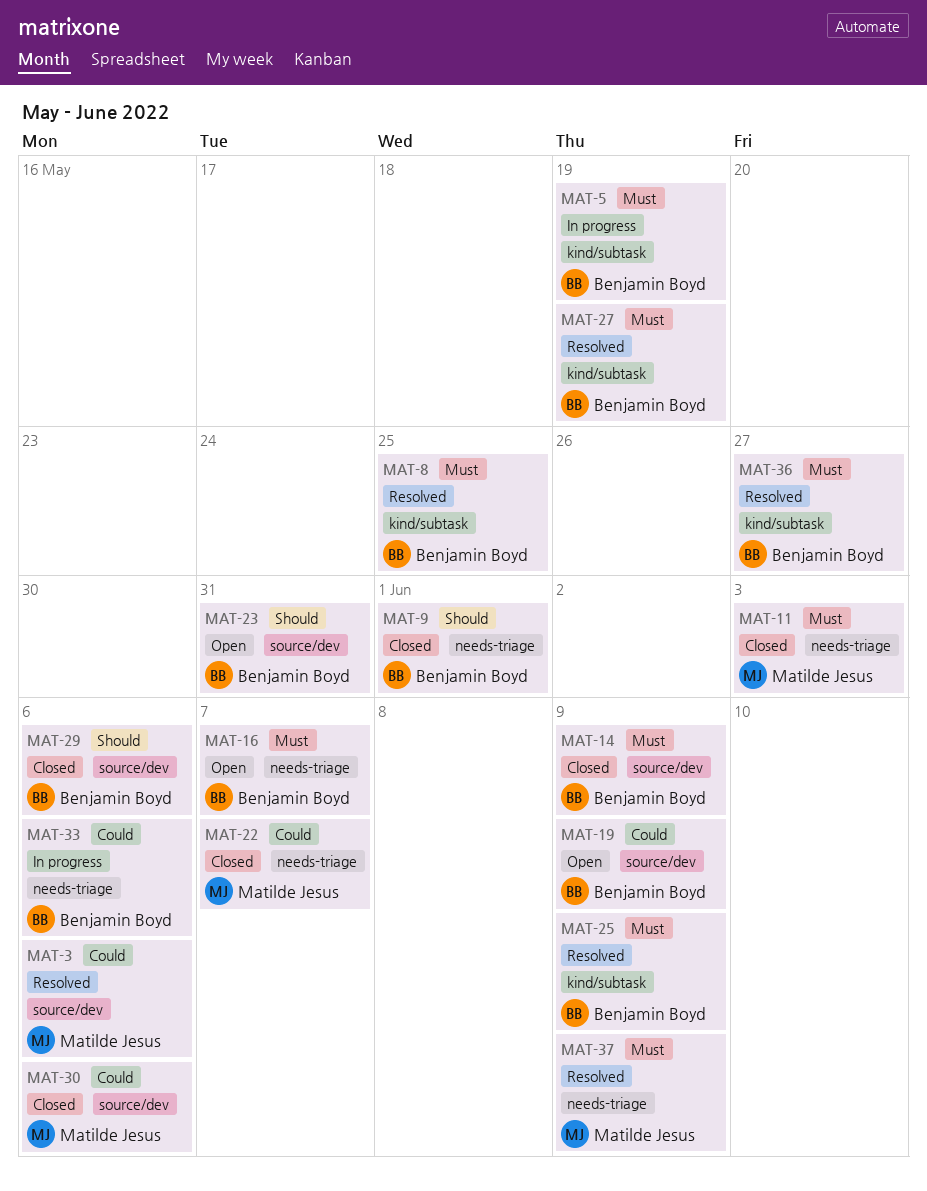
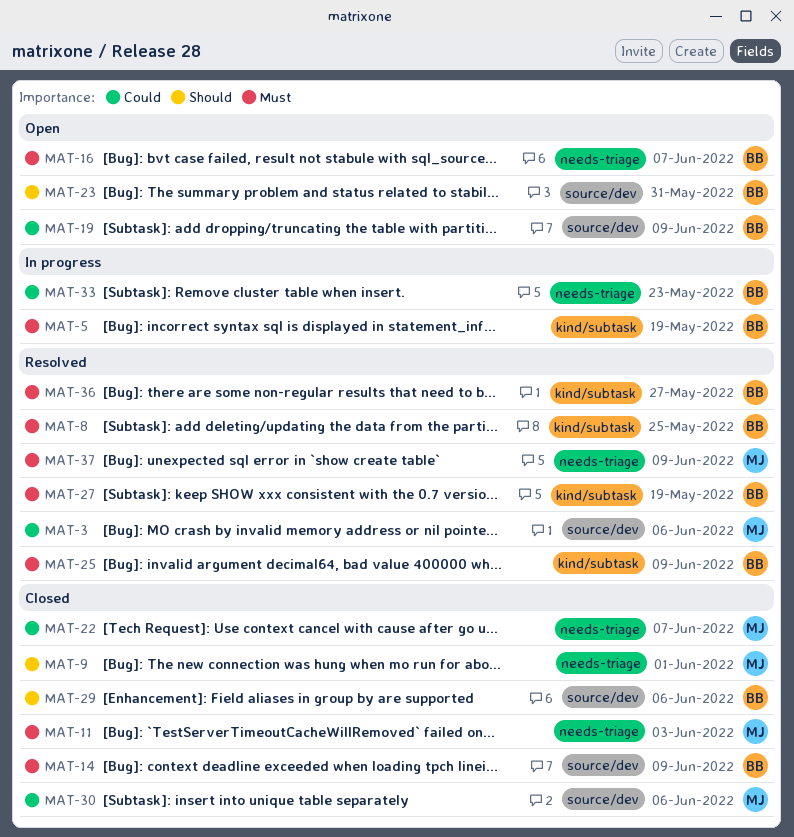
MAT-9, owner: Benjamin Boyd -> Matilde Jesus
MAT-33, due: Jun 6 -> May 23

